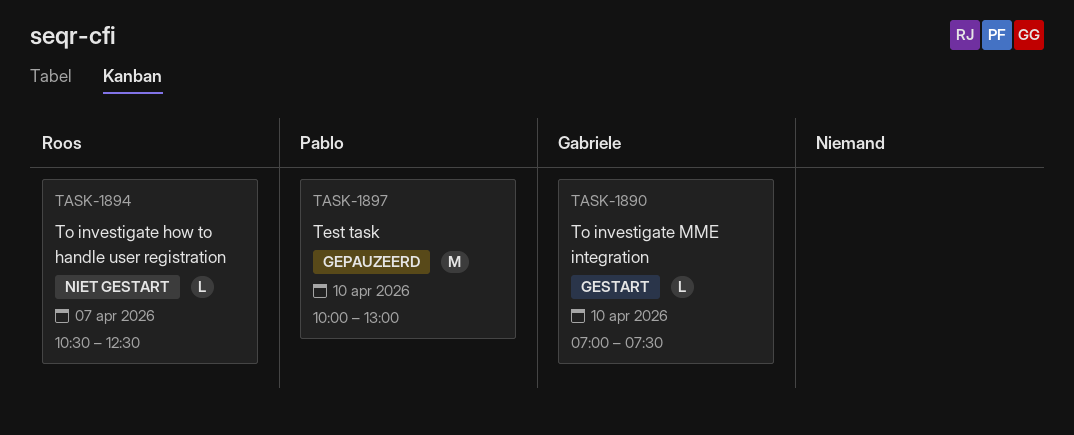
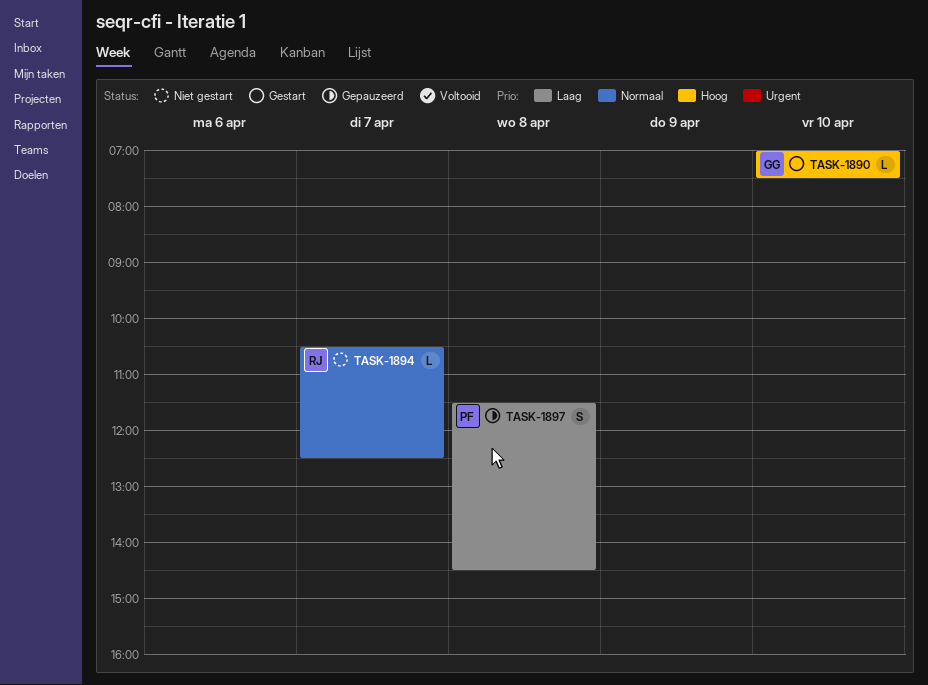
TASK-1897, estimate: M -> S
TASK-1897, day: Apr 10 -> Apr 8
TASK-1897, begins: 10:00 -> 11:30
TASK-1897, ends: 13:00 -> 14:30

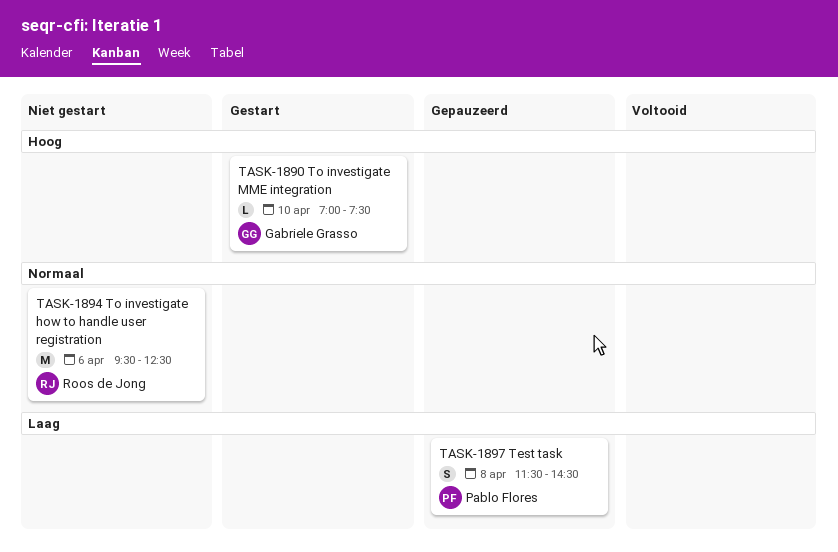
TASK-1894, estimate: L -> M
TASK-1894, day: Apr 7 -> Apr 6
TASK-1894, begins: 10:30 -> 09:30

